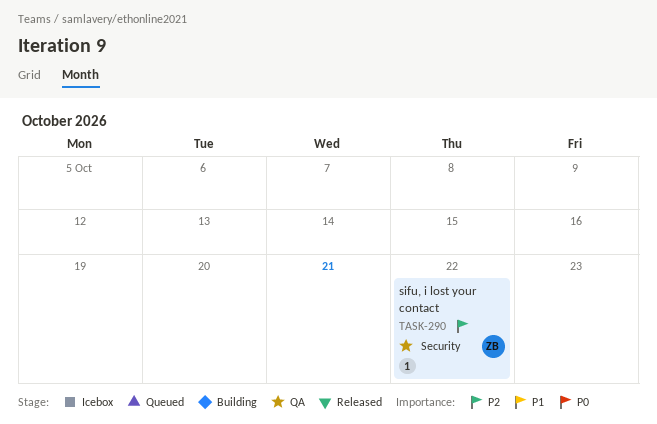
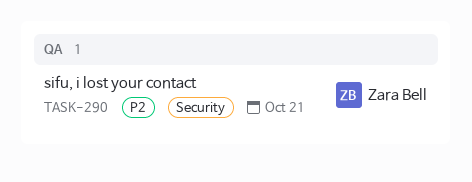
TASK-290, due: Oct 22 -> Oct 21

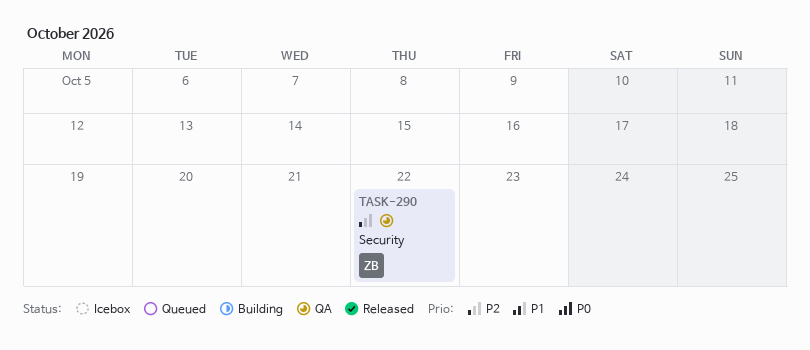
TASK-290, due: Oct 21 -> Oct 22

